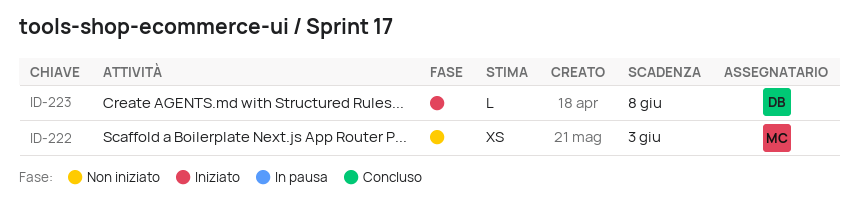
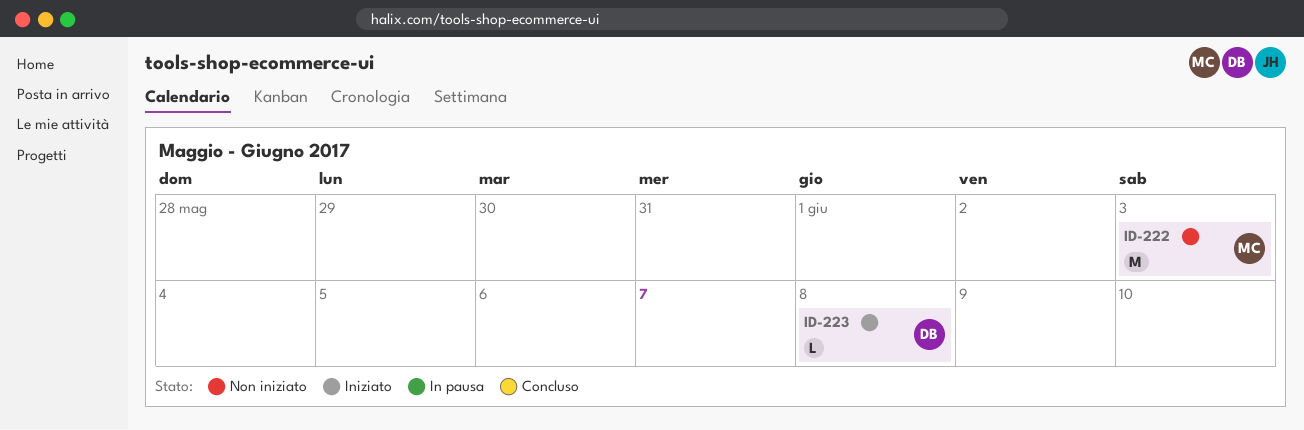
ID-222, estimate: XS -> M

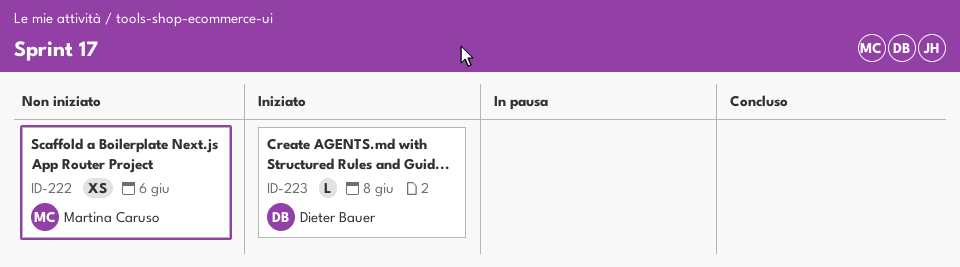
ID-222, estimate: M -> XS
ID-222, due: Jun 3 -> Jun 6

